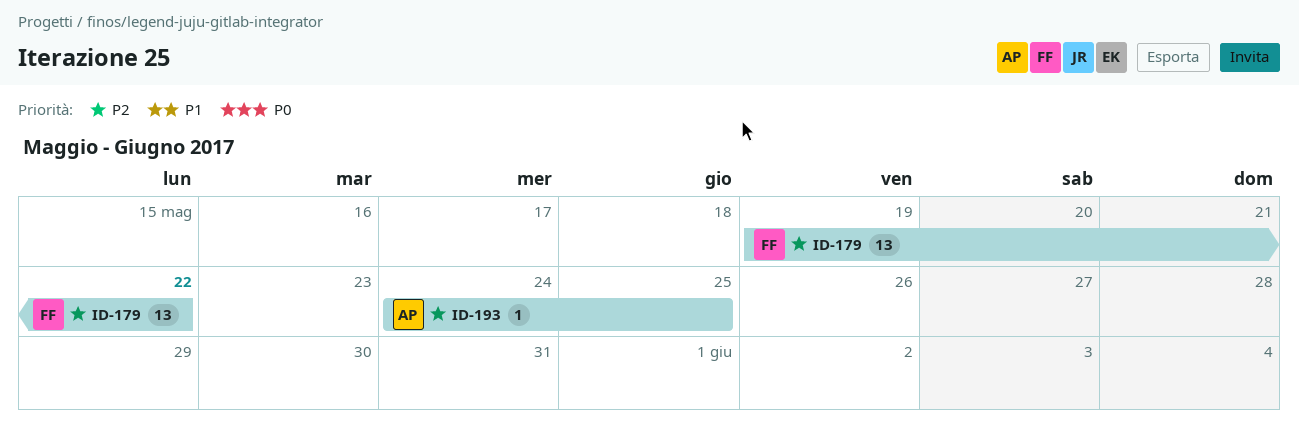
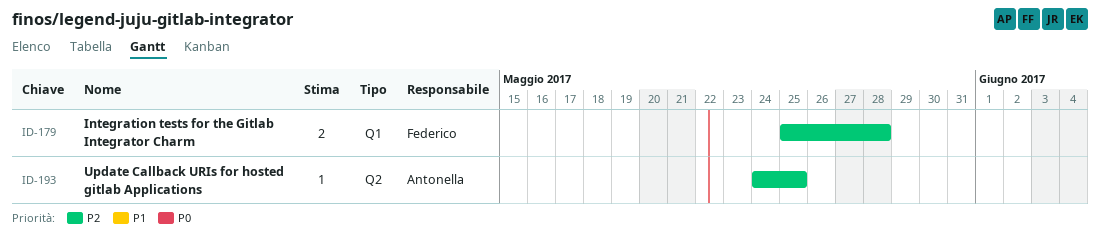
ID-179, estimate: 13 -> 2
ID-179, start: May 19 -> May 25
ID-179, due: May 22 -> May 28

